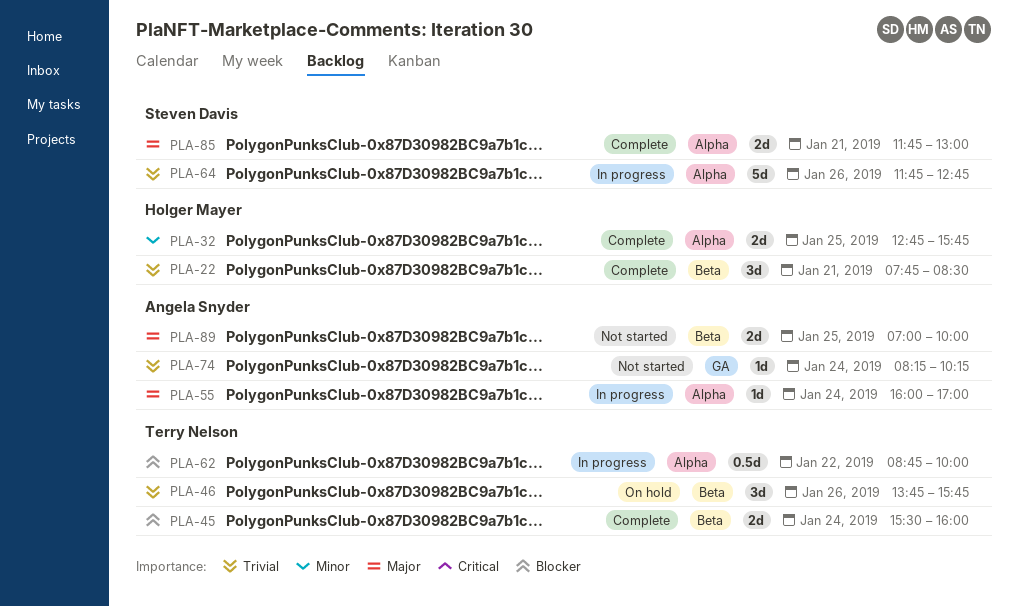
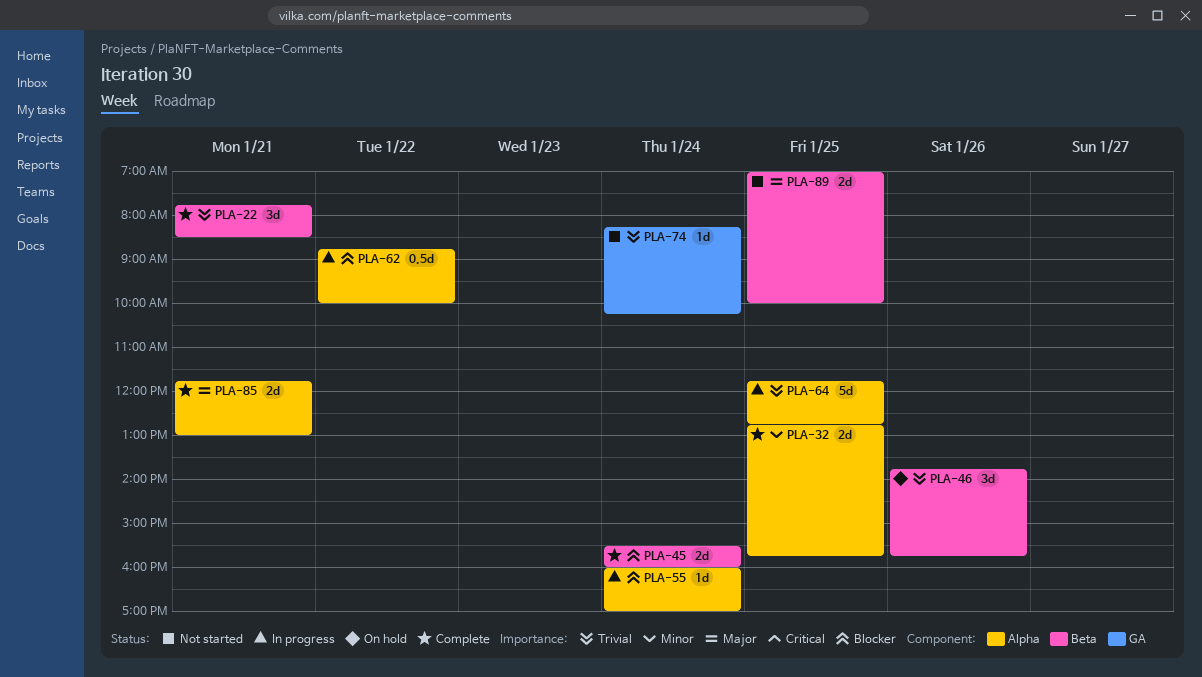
PLA-55, priority: Major -> Blocker
PLA-64, day: Jan 26 -> Jan 25

